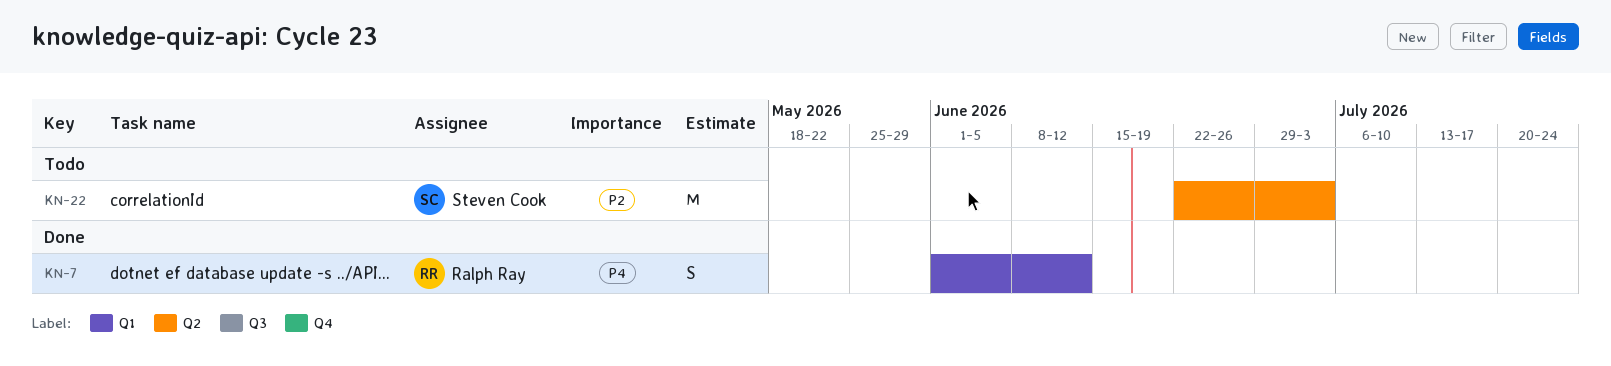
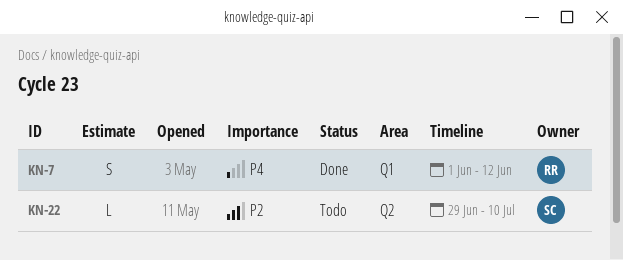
KN-22, estimate: M -> L
KN-22, start: Jun 22 -> Jun 29
KN-22, due: Jul 3 -> Jul 10

